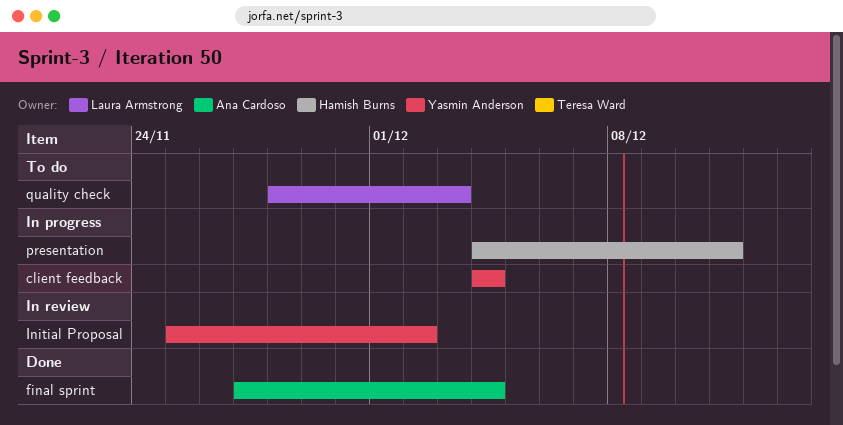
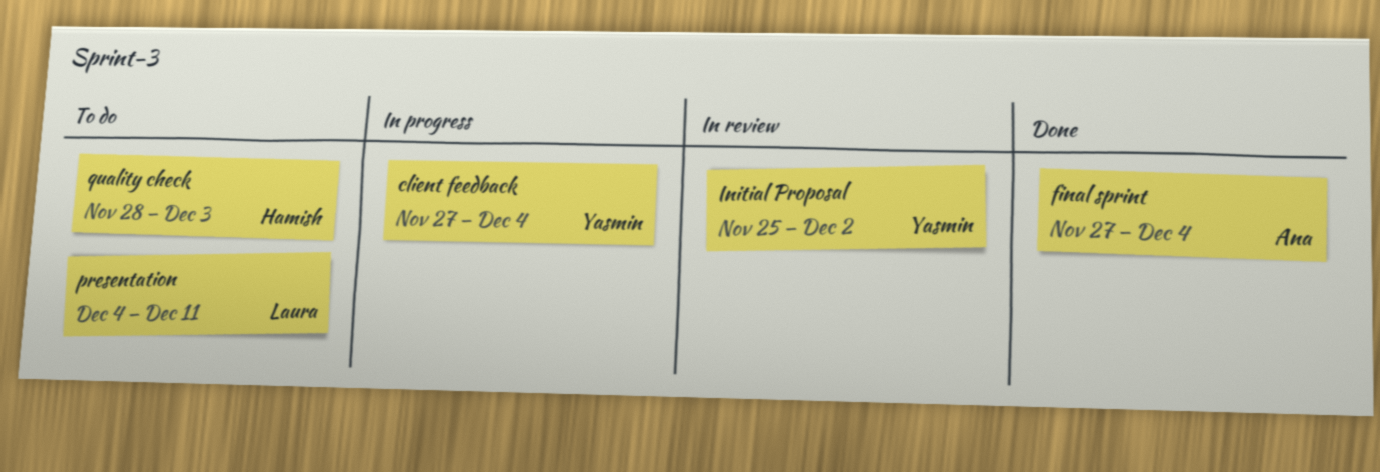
client feedback, start: Dec 4 -> Nov 27
presentation, status: In progress -> To do
presentation, owner: Hamish Burns -> Laura Armstrong
quality check, owner: Laura Armstrong -> Hamish Burns

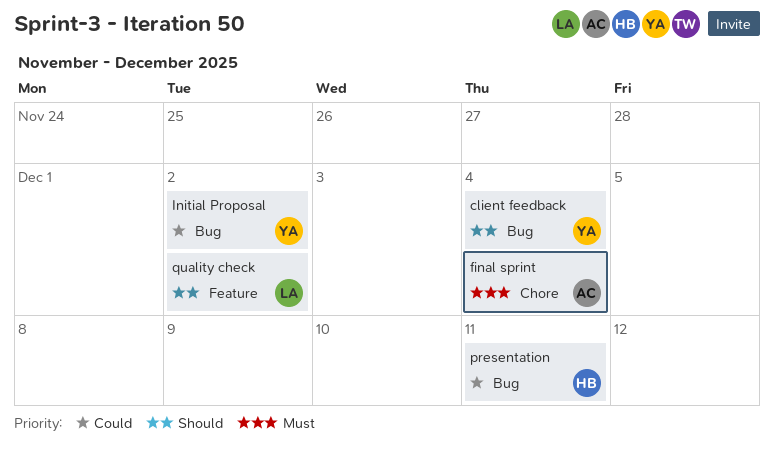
presentation, owner: Laura -> Hamish
quality check, owner: Hamish -> Laura
quality check, due: Dec 3 -> Dec 2

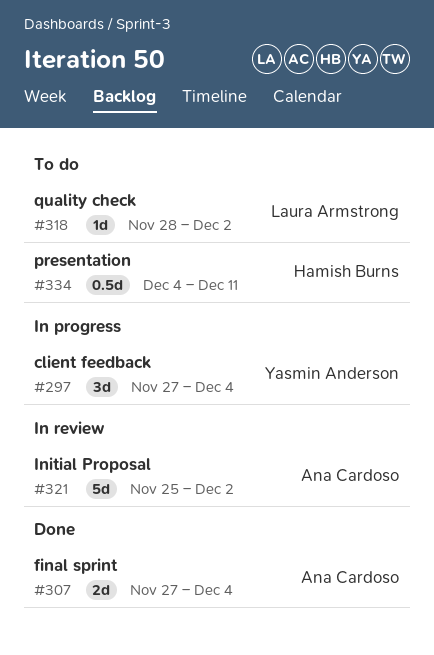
Initial Proposal, owner: Yasmin Anderson -> Ana Cardoso

